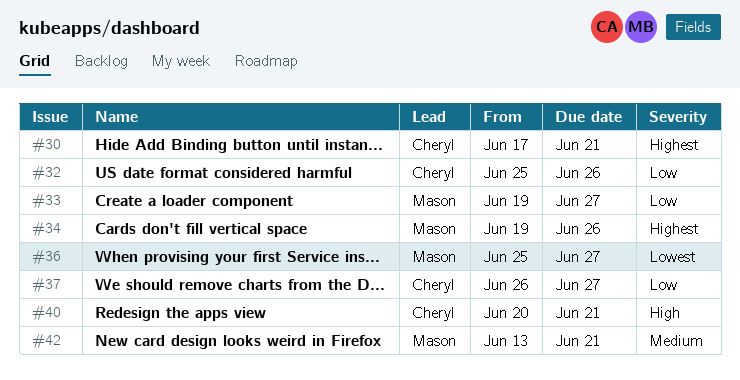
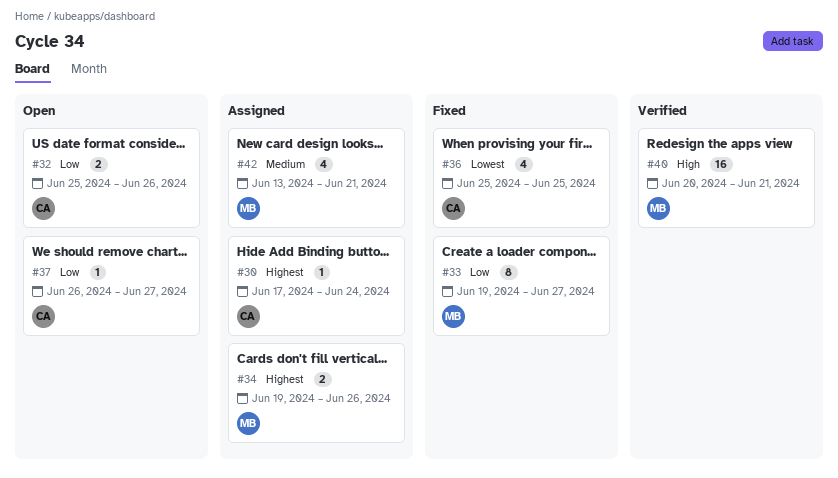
#30, due: Jun 21 -> Jun 24
#36, owner: Mason -> Cheryl
#36, due: Jun 27 -> Jun 25
#40, owner: Cheryl -> Mason

